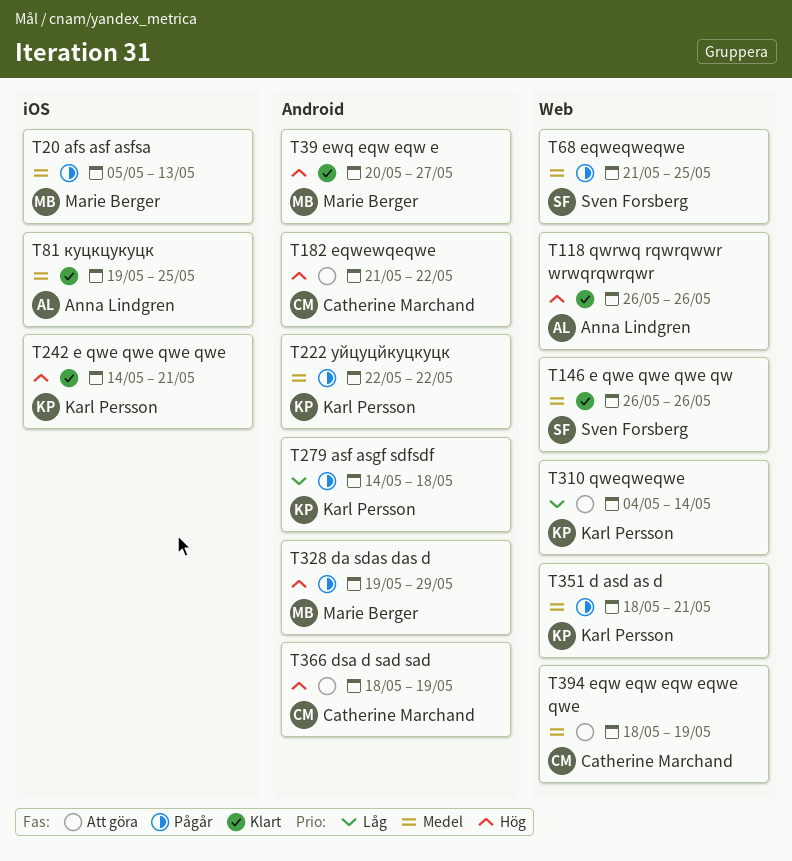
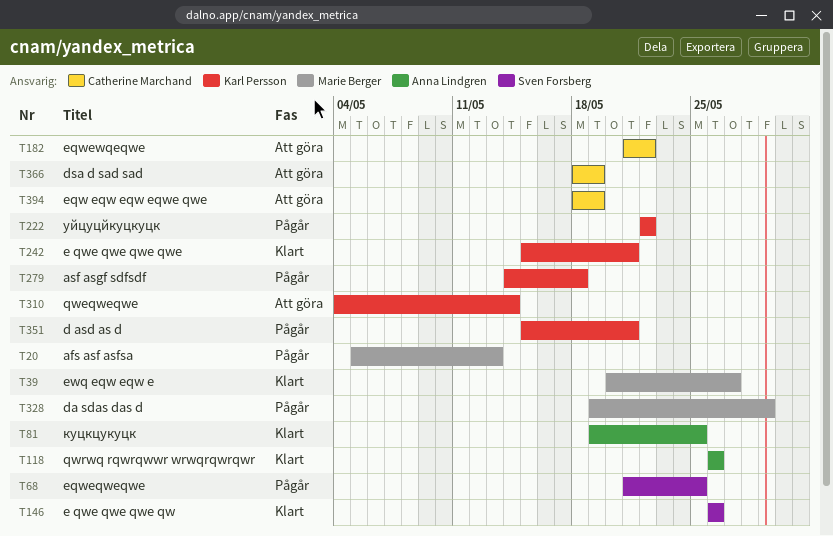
T242, start: May 14 -> May 15
T351, start: May 18 -> May 15

